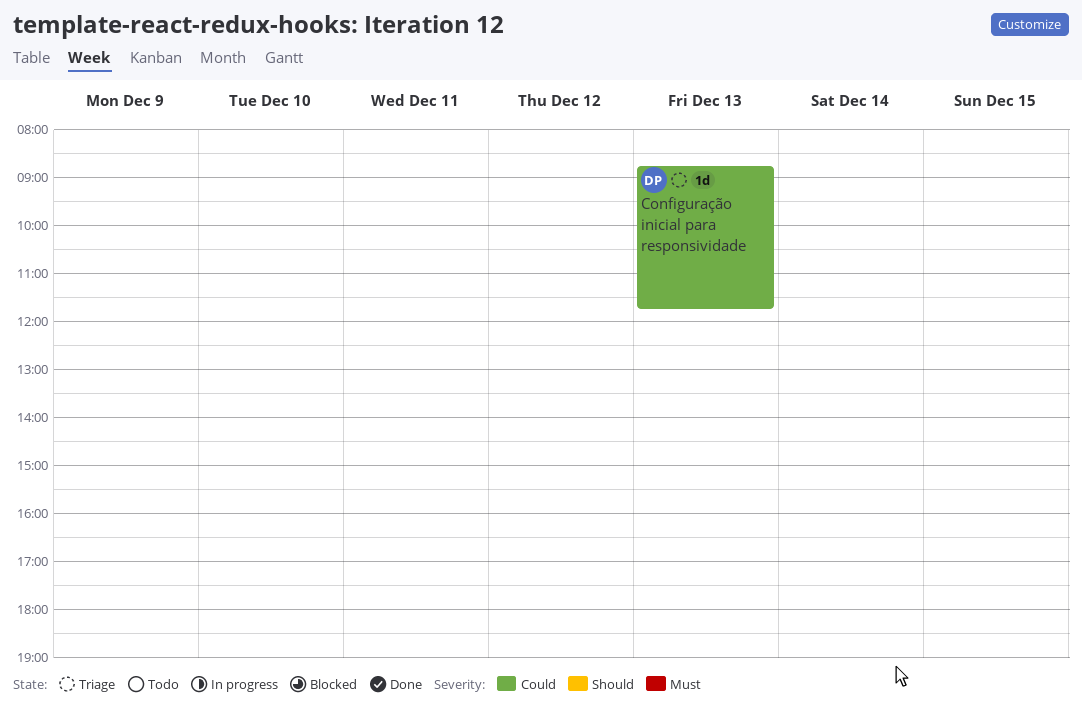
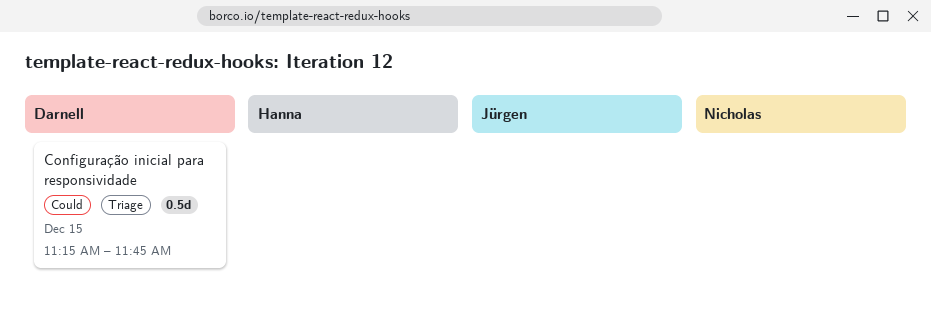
Configuração inicial para responsividade, estimate: 1d -> 0.5d
Configuração inicial para responsividade, day: Dec 13 -> Dec 15
Configuração inicial para responsividade, begins: 08:45 -> 11:15

